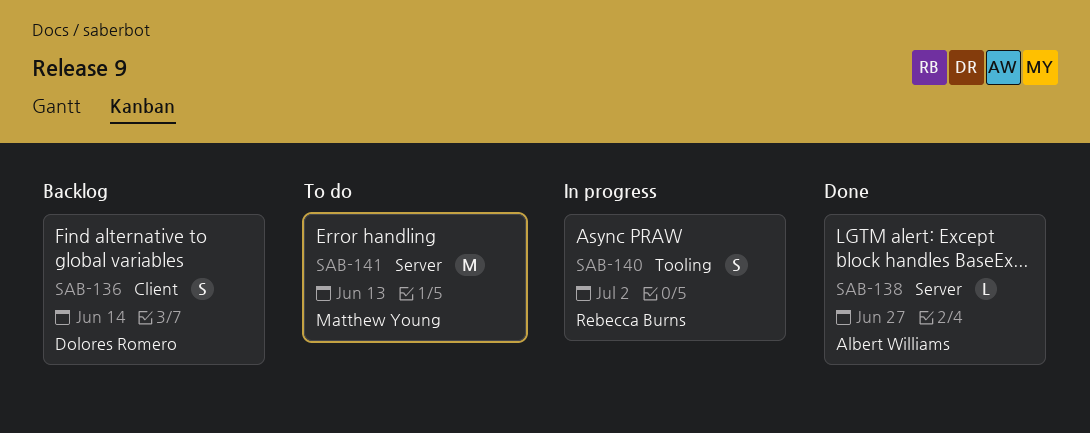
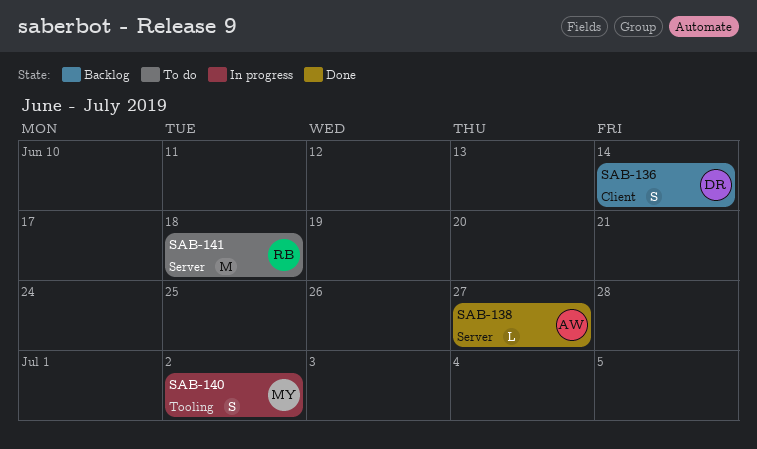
SAB-140, owner: Rebecca Burns -> Matthew Young
SAB-141, owner: Matthew Young -> Rebecca Burns
SAB-141, due: Jun 13 -> Jun 18

